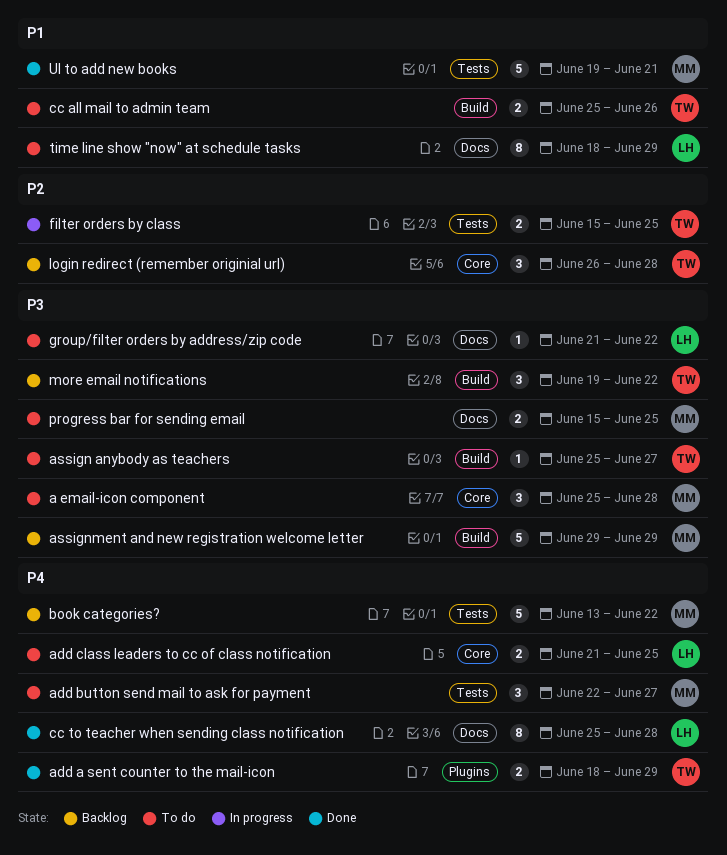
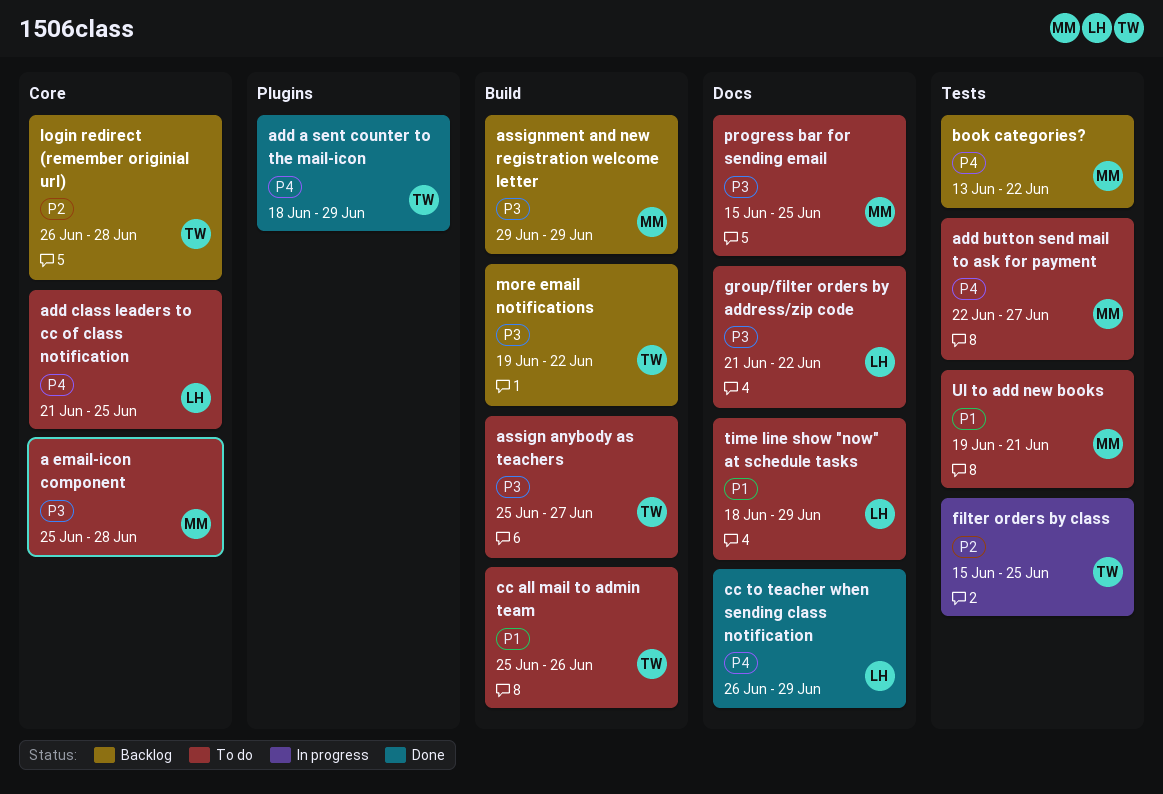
cc to teacher when sending class notification, start: Jun 25 -> Jun 26
cc to teacher when sending class notification, due: Jun 28 -> Jun 29
UI to add new books, status: Done -> To do

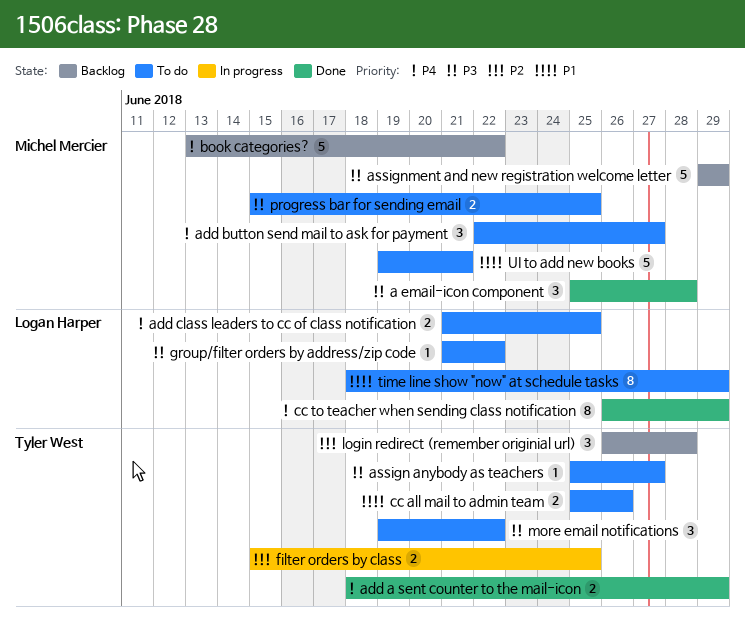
a email-icon component, status: To do -> Done
more email notifications, status: Backlog -> To do

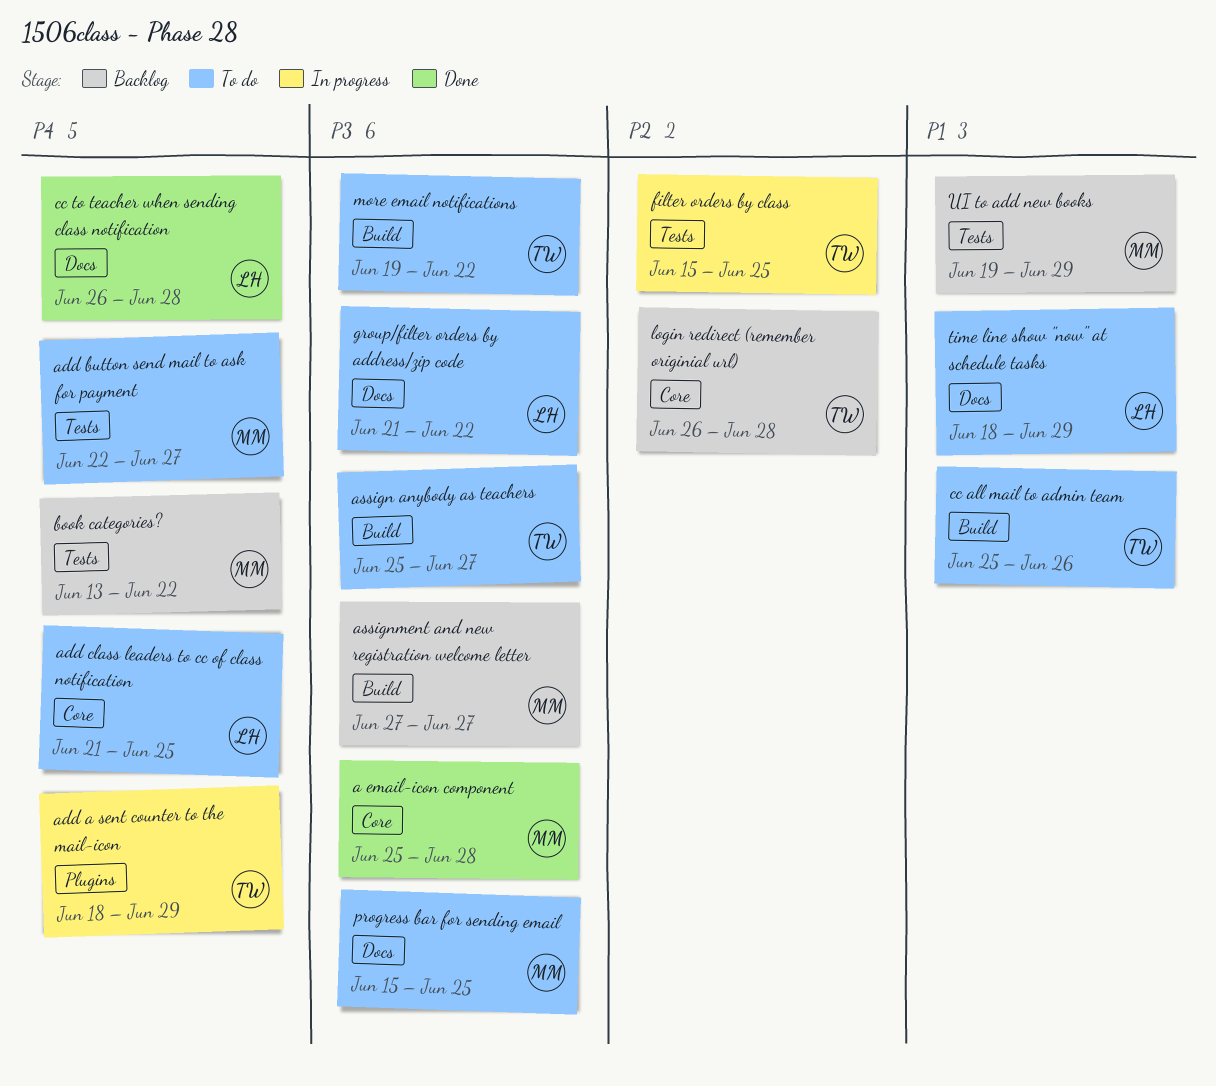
add a sent counter to the mail-icon, status: Done -> In progress
assignment and new registration welcome letter, start: Jun 29 -> Jun 27
assignment and new registration welcome letter, due: Jun 29 -> Jun 27
cc to teacher when sending class notification, due: Jun 29 -> Jun 28
UI to add new books, status: To do -> Backlog
UI to add new books, due: Jun 21 -> Jun 29

